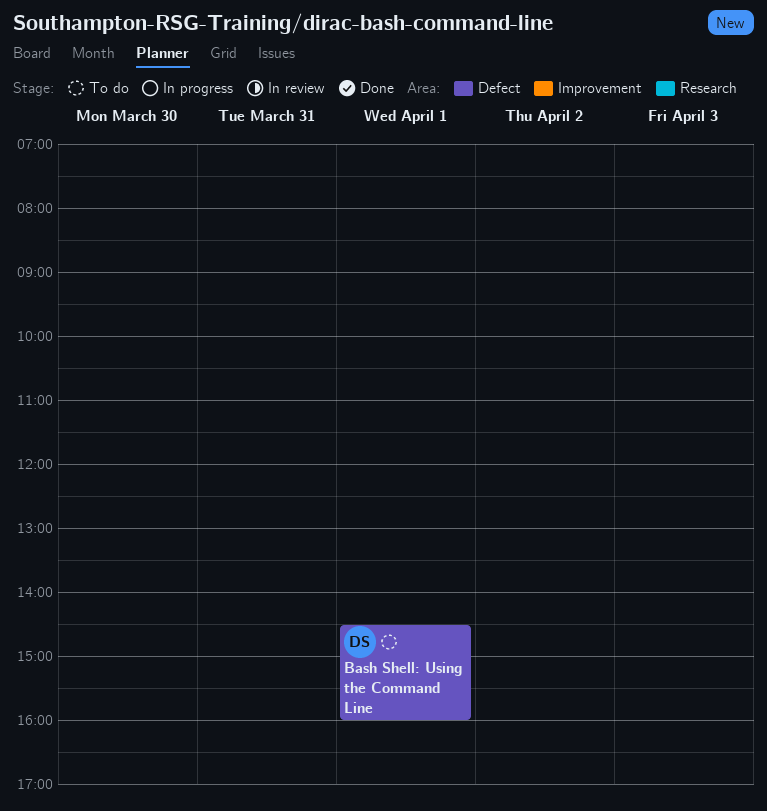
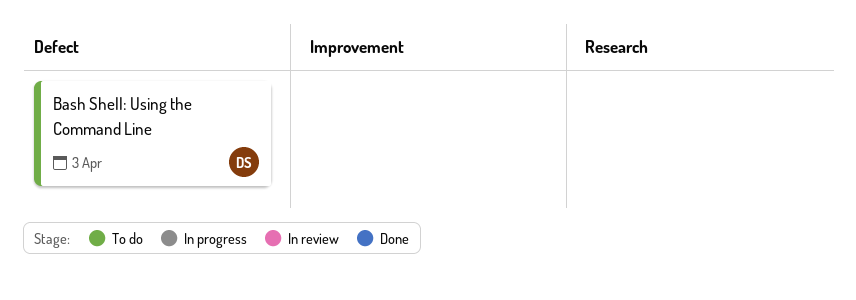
Bash Shell: Using the Command Line, day: Apr 1 -> Apr 3

